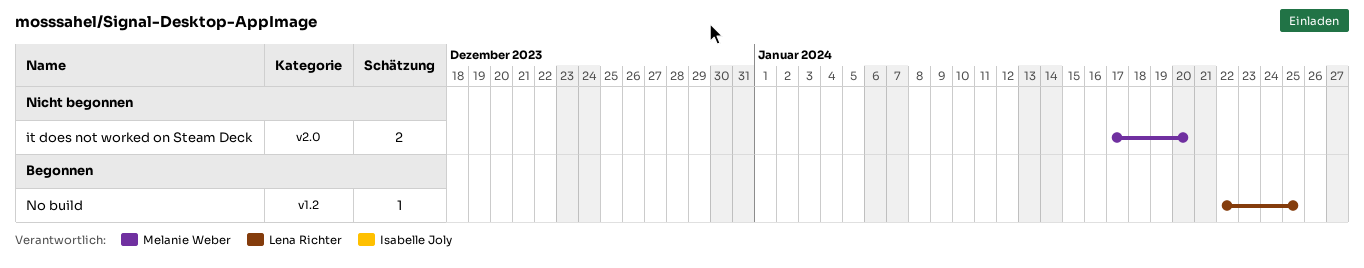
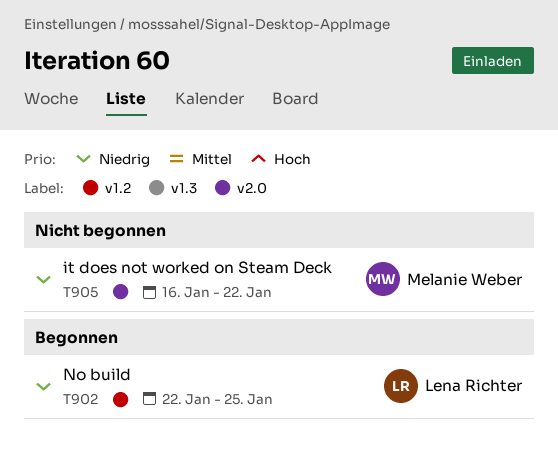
it does not worked on Steam Deck, start: Jan 17 -> Jan 16
it does not worked on Steam Deck, due: Jan 20 -> Jan 22

